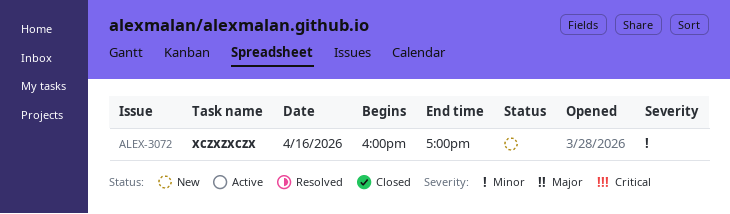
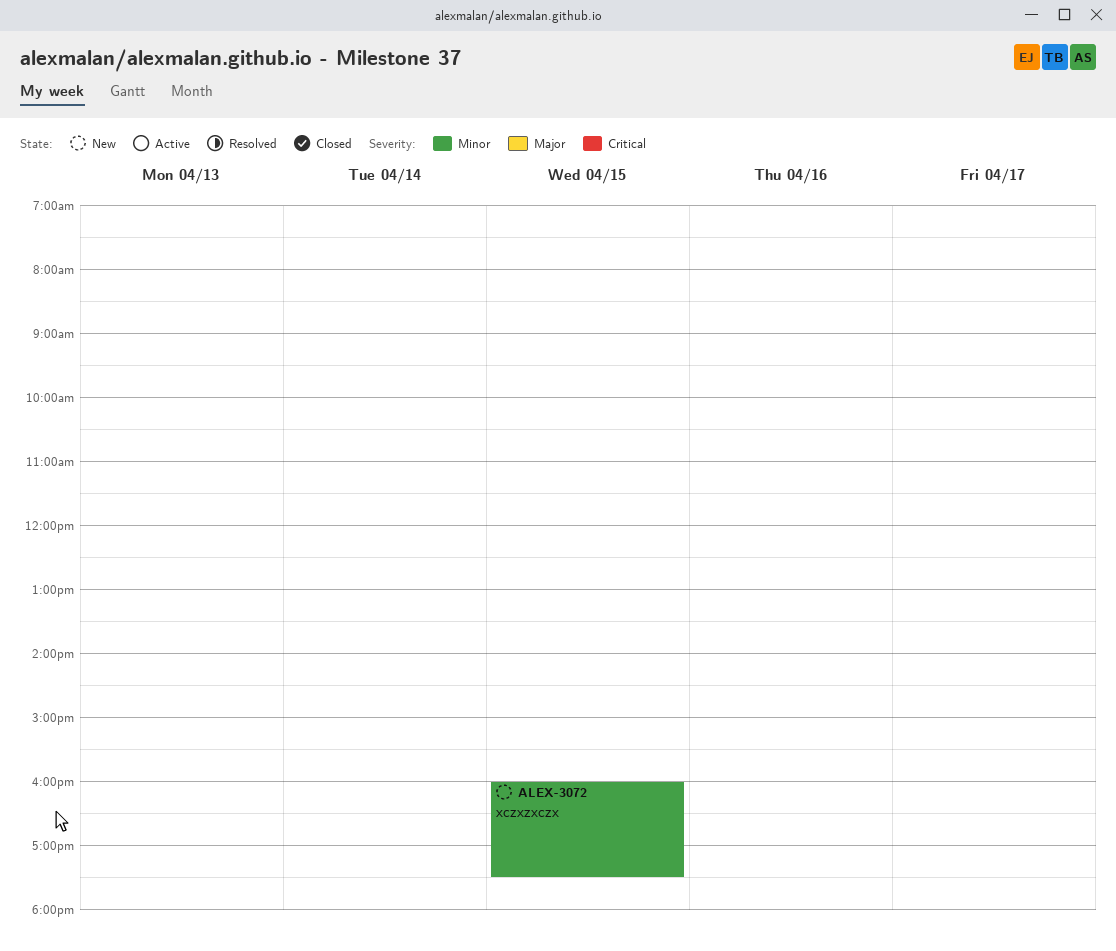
ALEX-3072, day: Apr 16 -> Apr 15
ALEX-3072, ends: 17:00 -> 17:30

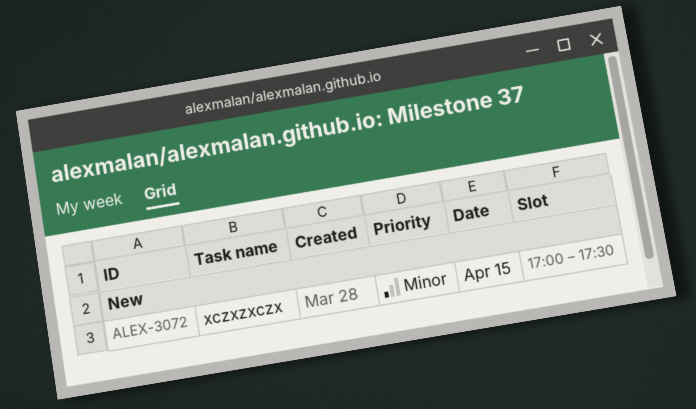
ALEX-3072, begins: 16:00 -> 17:00

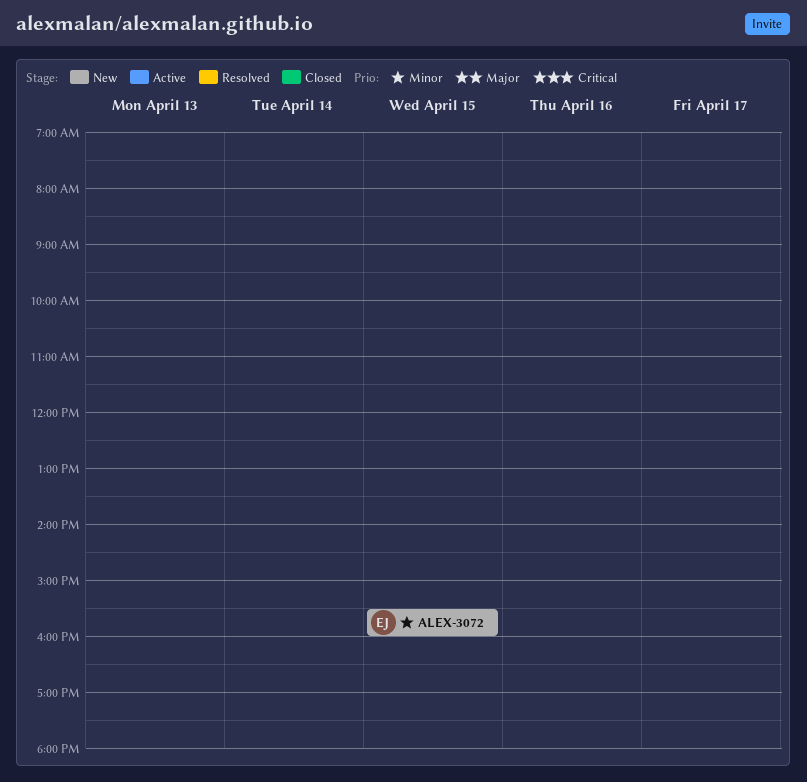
ALEX-3072, begins: 17:00 -> 15:30
ALEX-3072, ends: 17:30 -> 16:00

